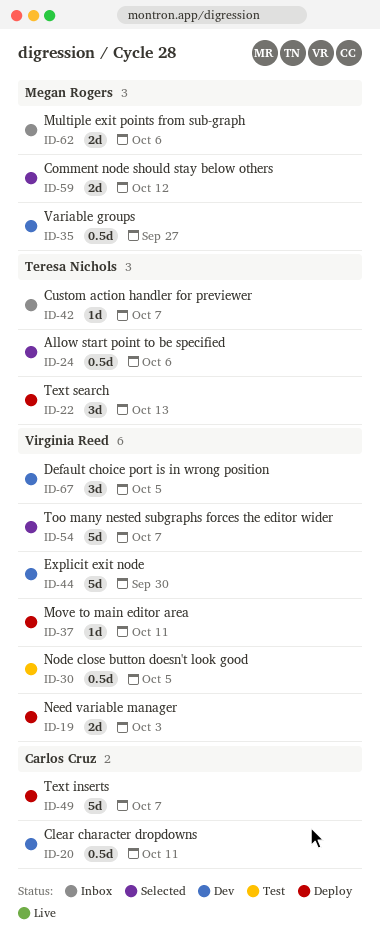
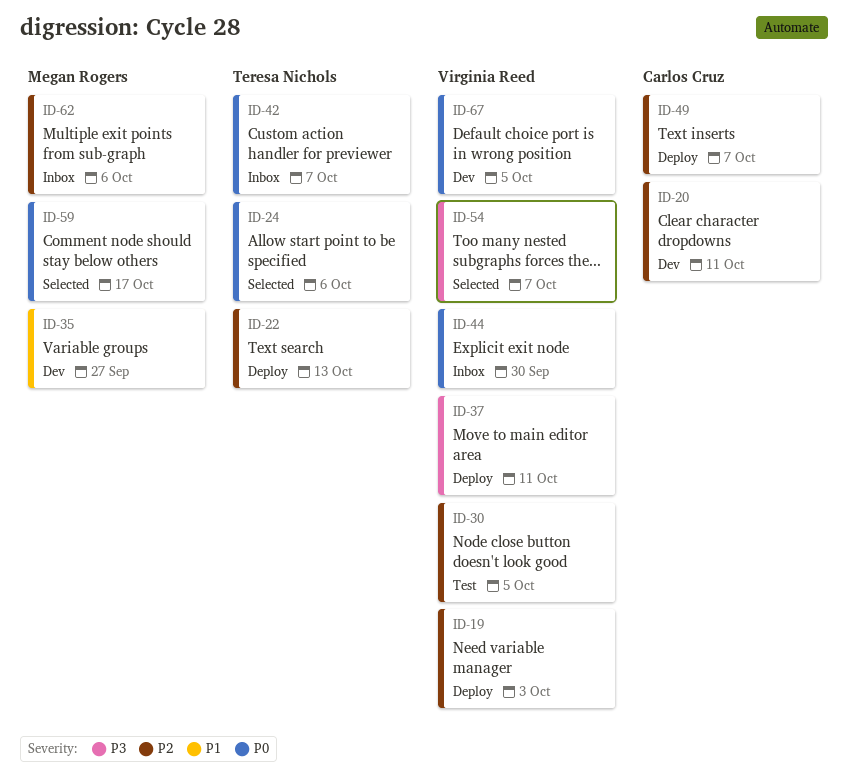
ID-44, status: Dev -> Inbox
ID-59, due: Oct 12 -> Oct 17

